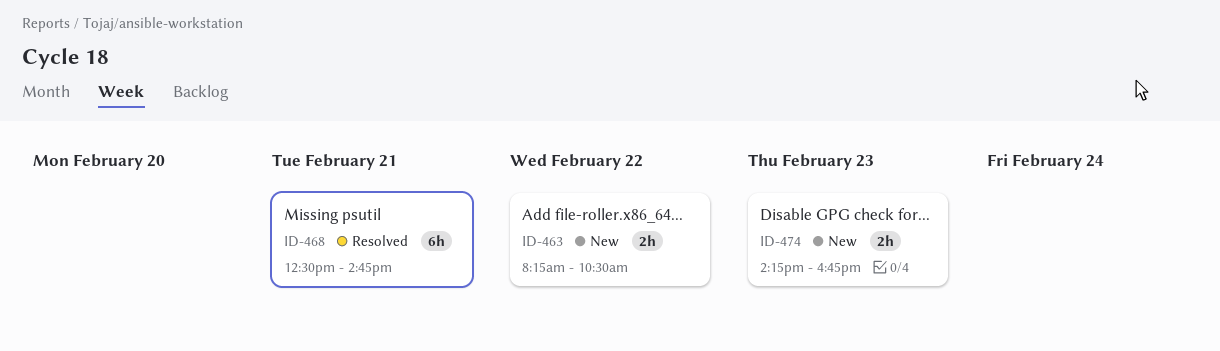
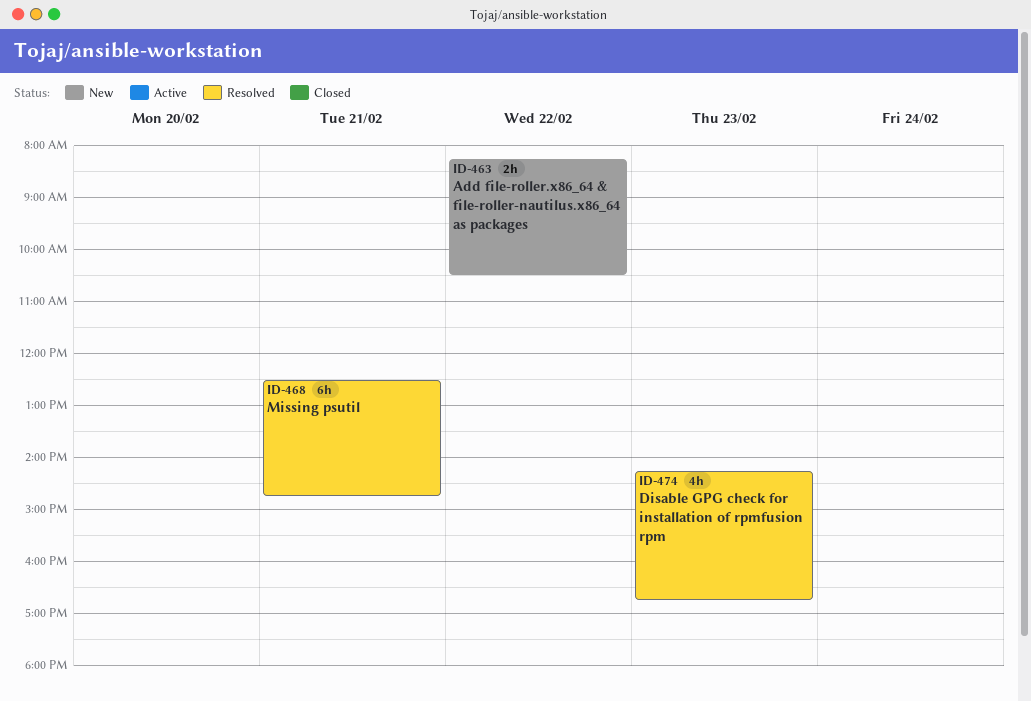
ID-474, status: New -> Resolved
ID-474, estimate: 2h -> 4h

